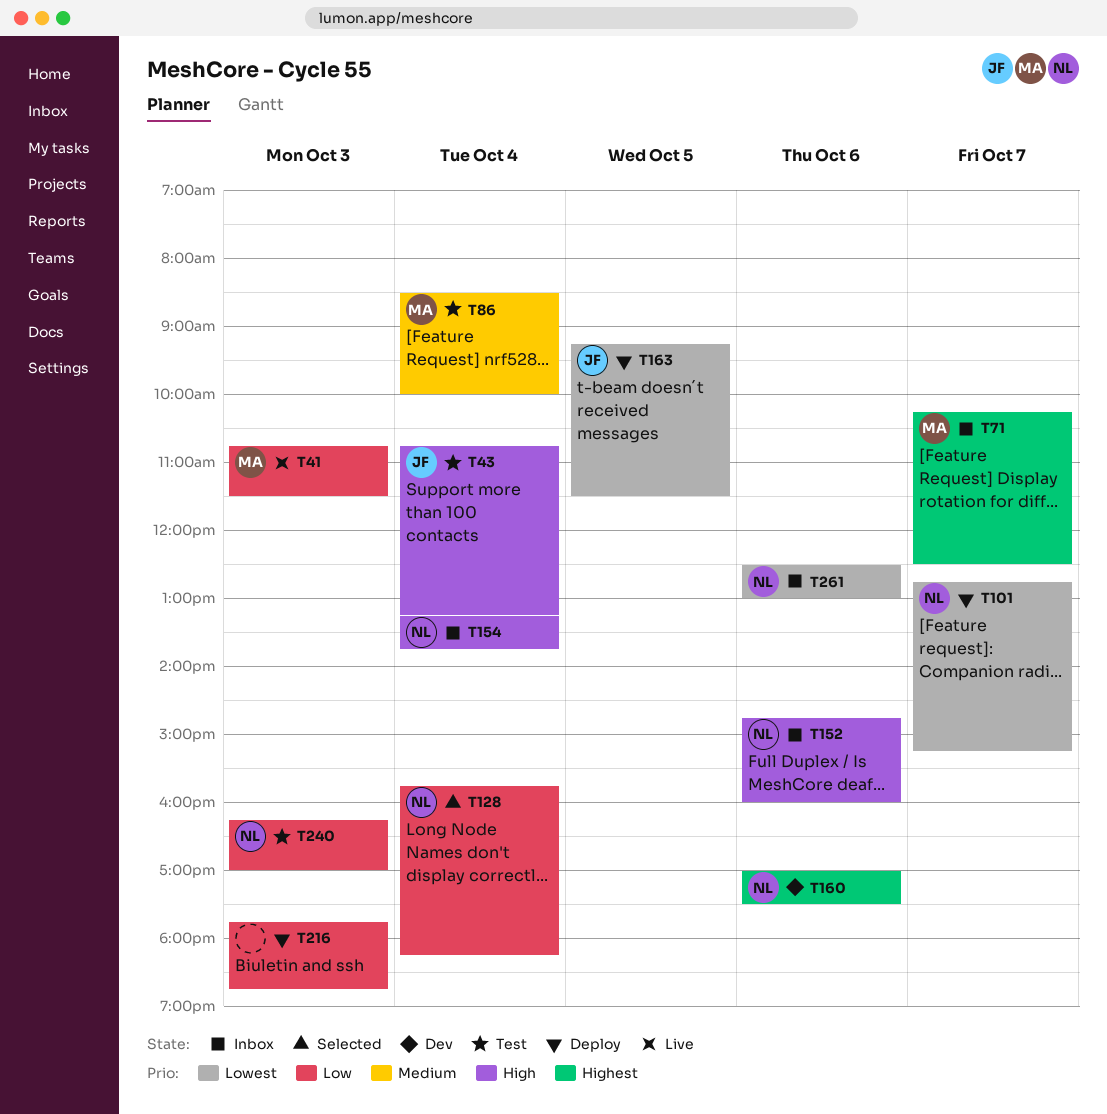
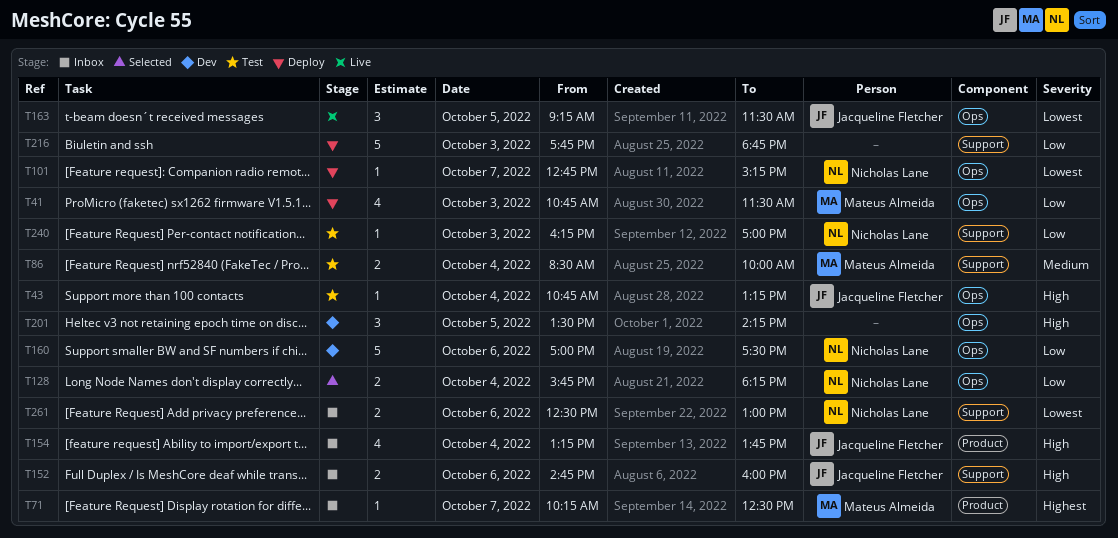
T41, status: Live -> Deploy
T152, owner: Nicholas Lane -> Jacqueline Fletcher
T154, owner: Nicholas Lane -> Jacqueline Fletcher
T160, priority: Highest -> Low
T163, status: Deploy -> Live
T201: none -> present

